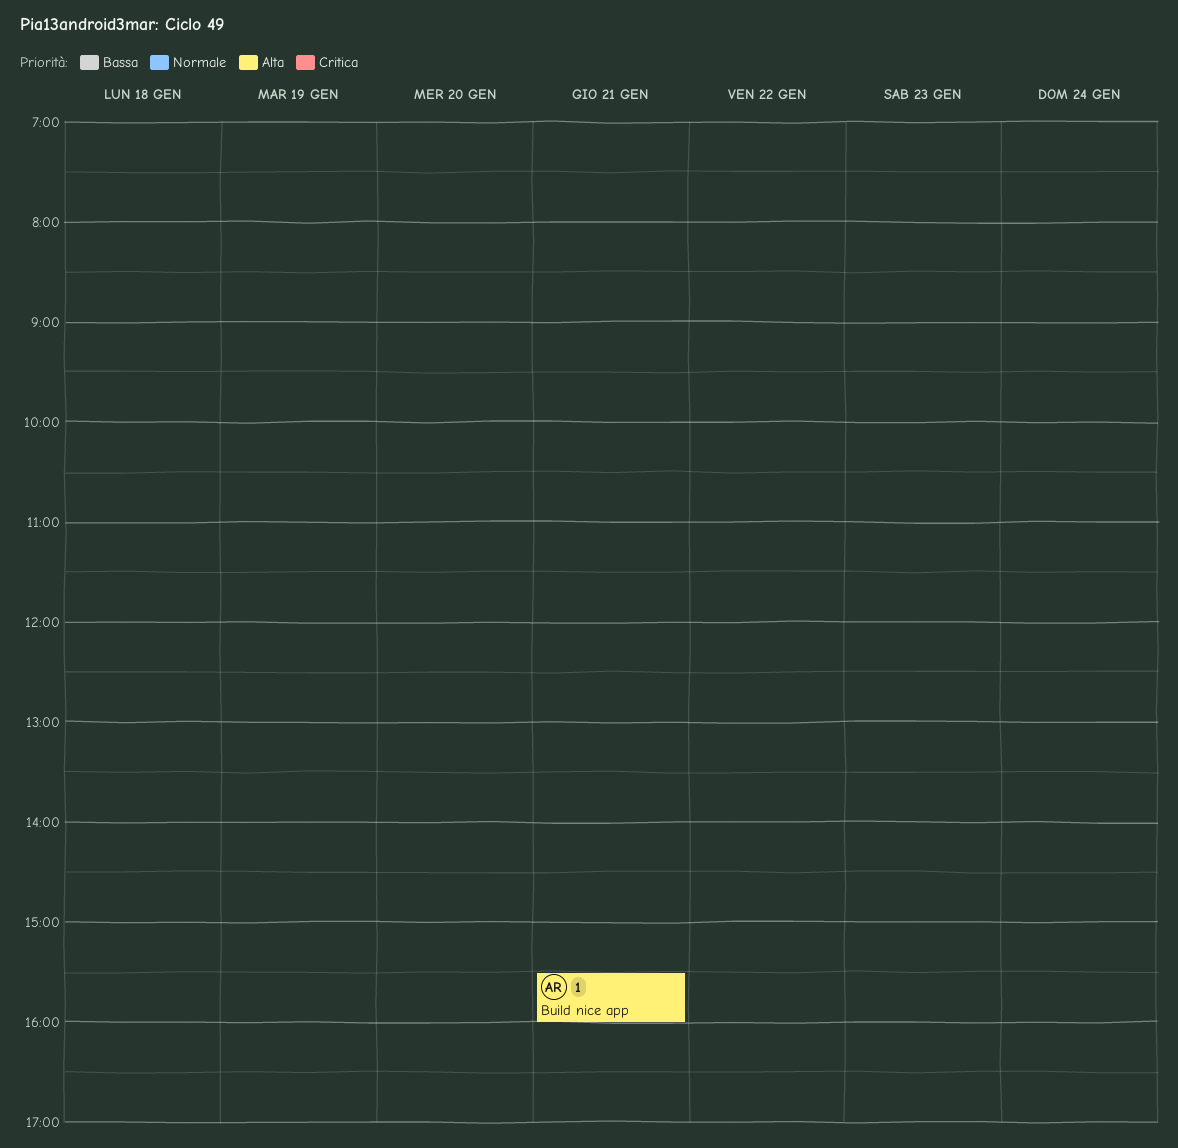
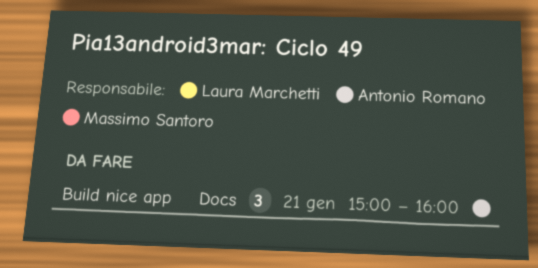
Build nice app, estimate: 1 -> 3
Build nice app, begins: 15:30 -> 15:00

